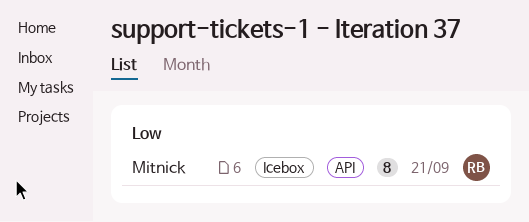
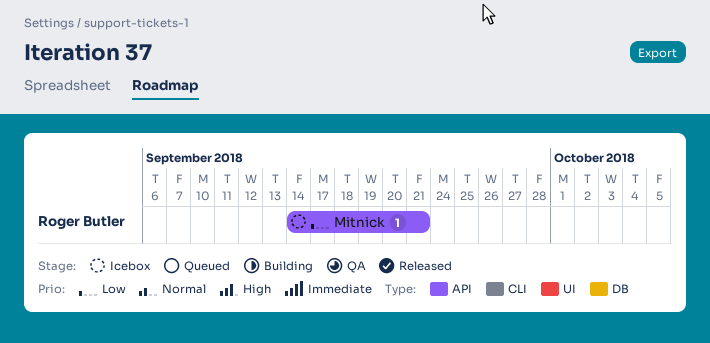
Mitnick, estimate: 8 -> 1

